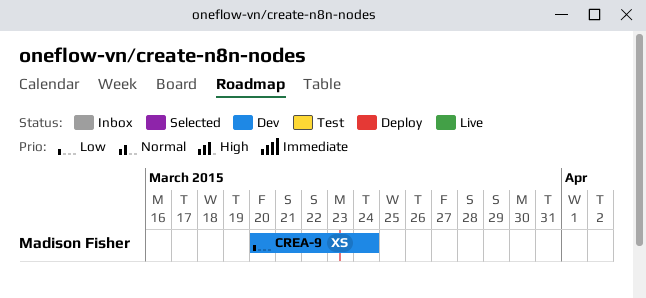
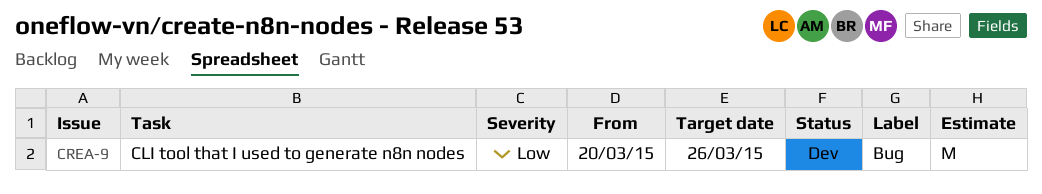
CREA-9, estimate: XS -> M
CREA-9, due: Mar 24 -> Mar 26

